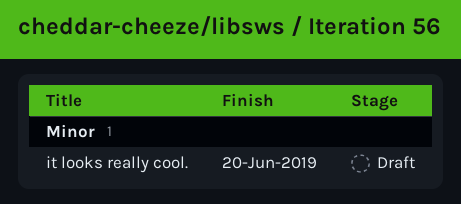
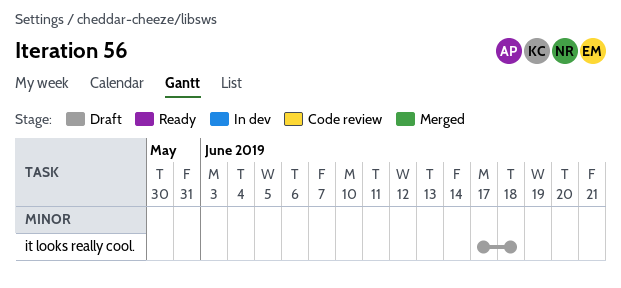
it looks really cool., due: Jun 20 -> Jun 18

